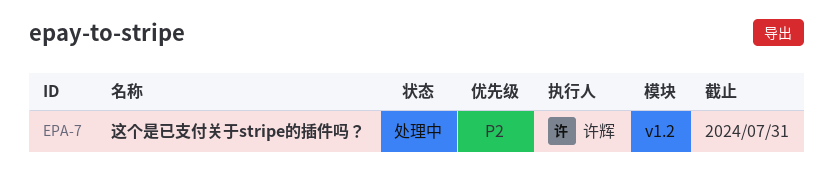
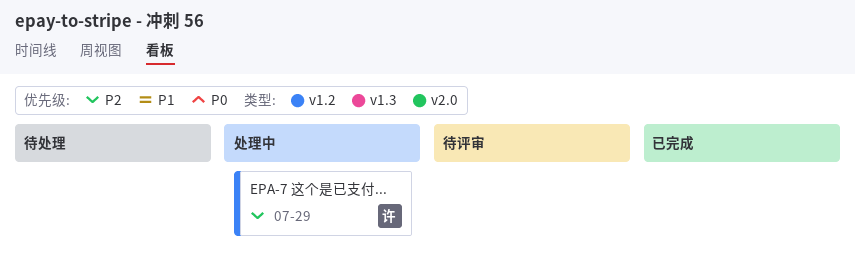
EPA-7, due: Jul 31 -> Jul 29

